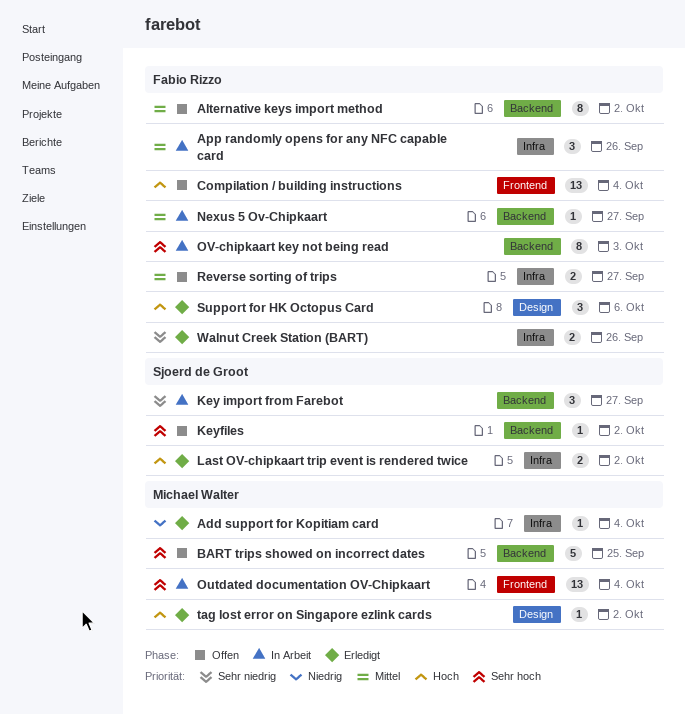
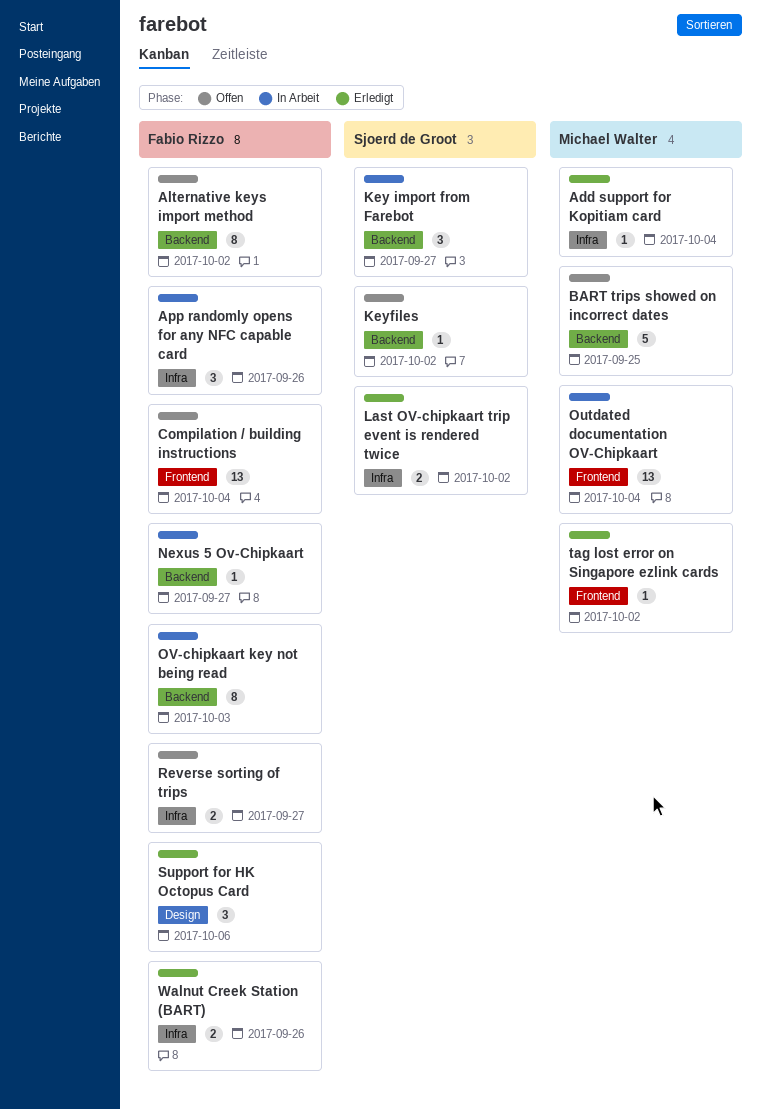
tag lost error on Singapore ezlink cards, label: Design -> Frontend

